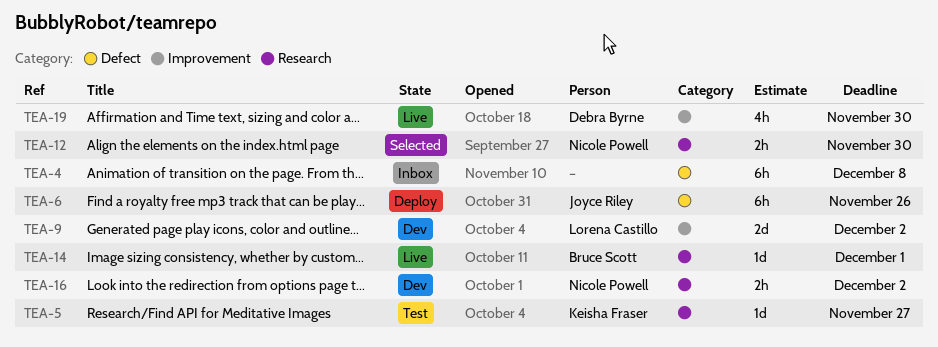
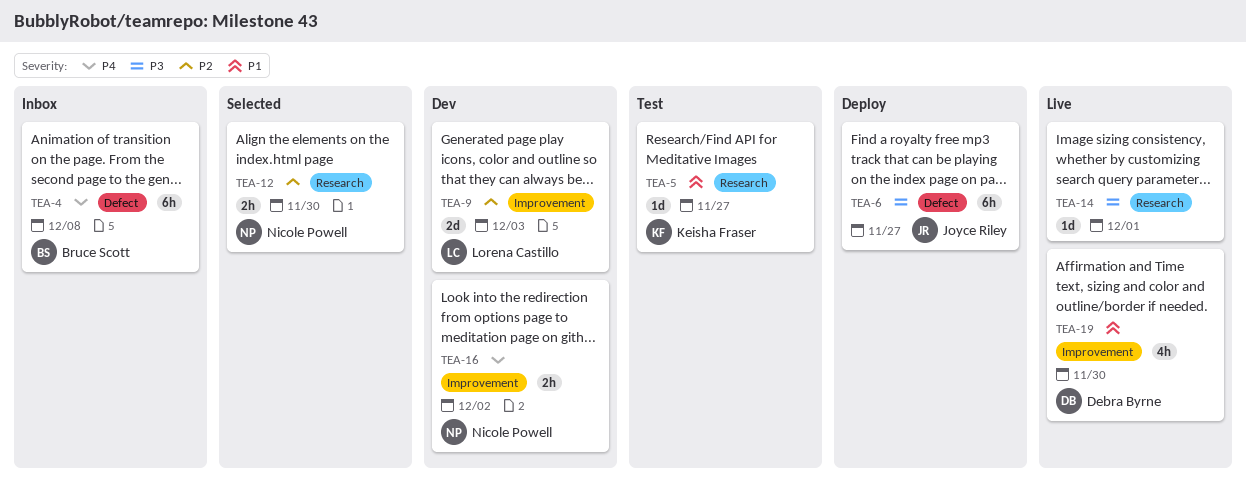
TEA-4, owner: none -> Bruce Scott
TEA-6, due: Nov 26 -> Nov 27
TEA-9, due: Dec 2 -> Dec 3
TEA-14, owner: Bruce Scott -> none
TEA-16, label: Research -> Improvement

